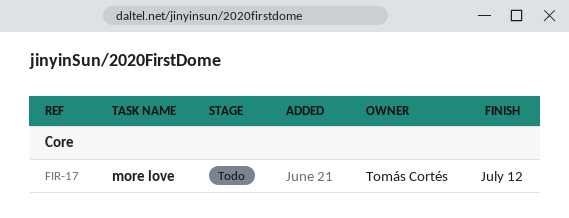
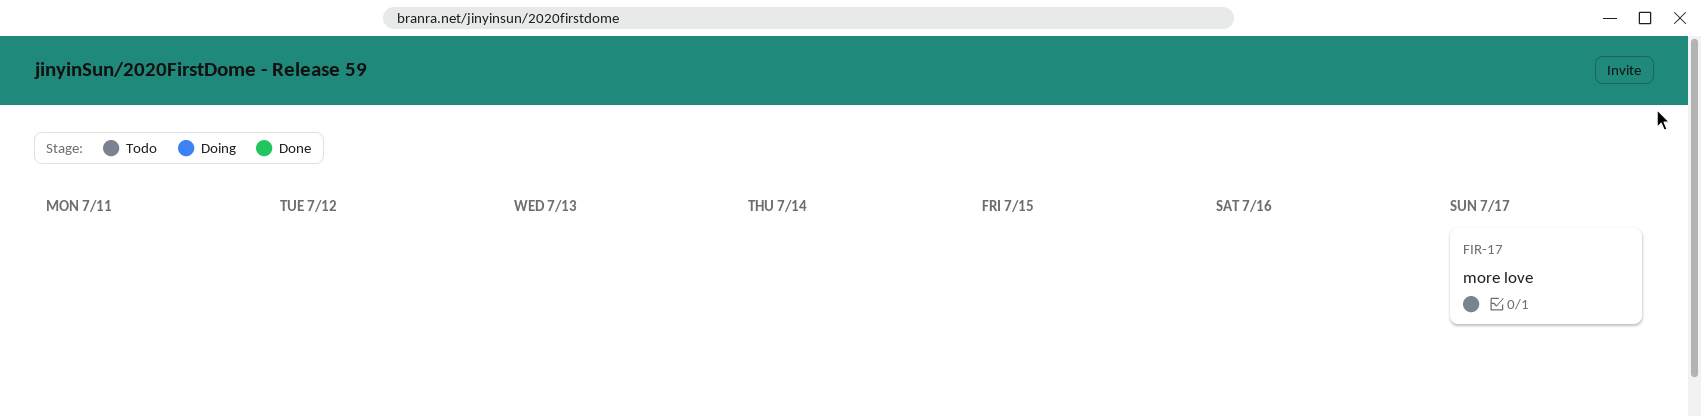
FIR-17, due: Jul 12 -> Jul 17

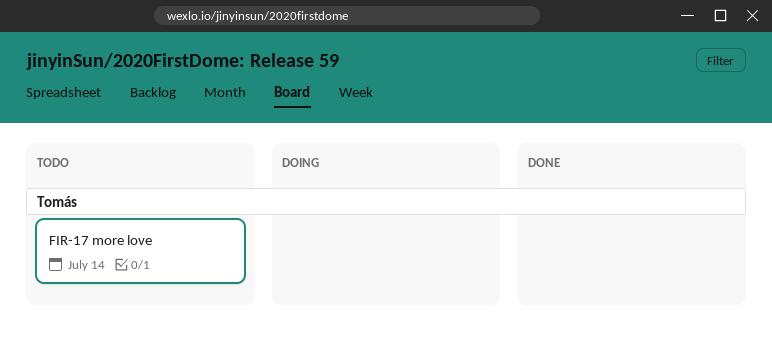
FIR-17, due: Jul 17 -> Jul 14

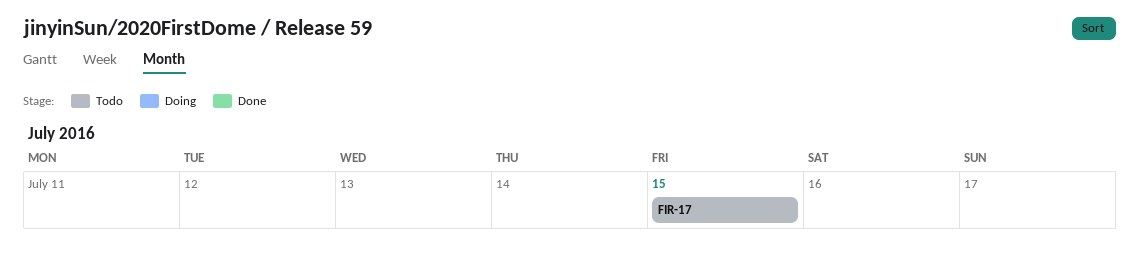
FIR-17, due: Jul 14 -> Jul 15

